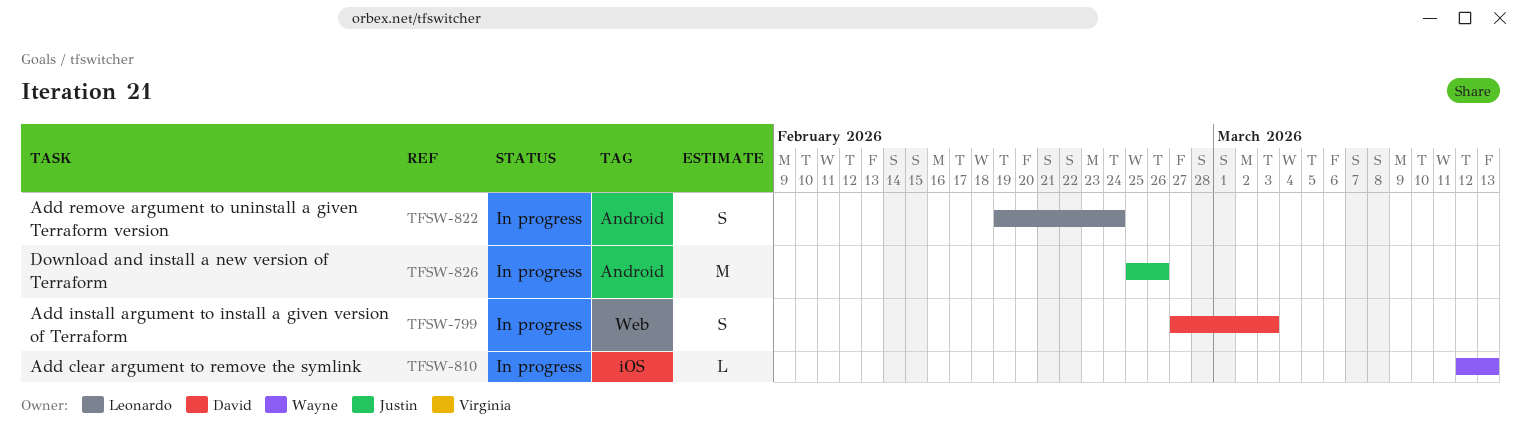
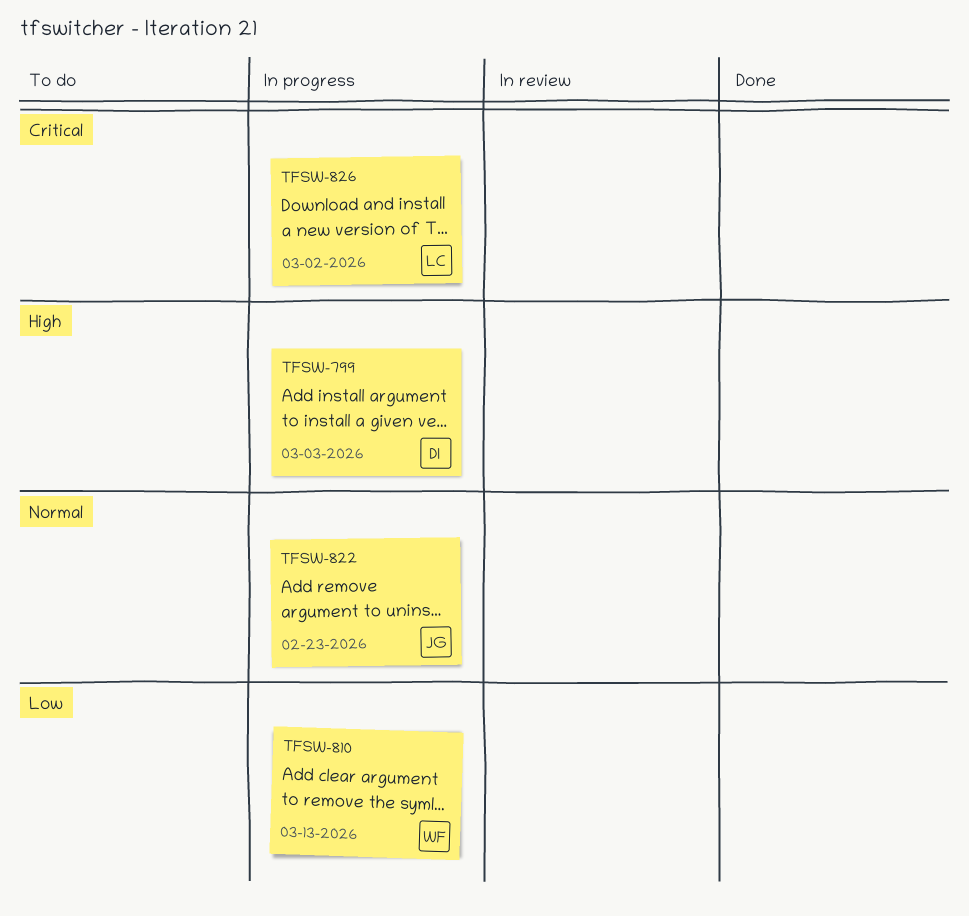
TFSW-822, owner: Leonardo -> Justin
TFSW-822, due: Feb 24 -> Feb 23
TFSW-826, owner: Justin -> Leonardo
TFSW-826, due: Feb 26 -> Mar 2

